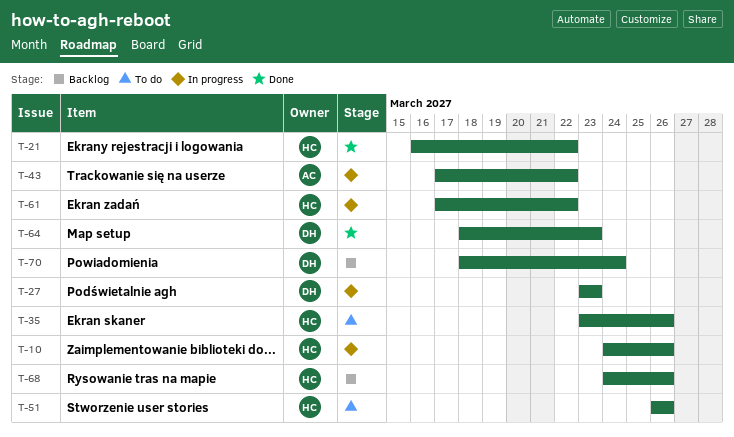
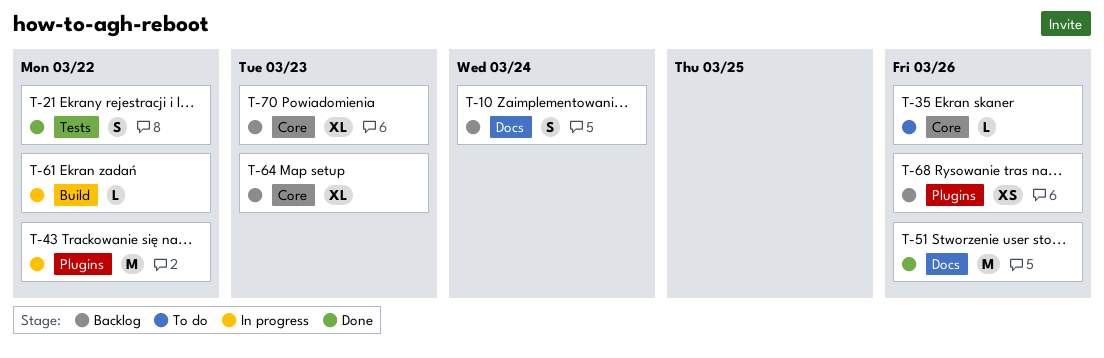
T-10, status: In progress -> Backlog
T-10, due: Mar 26 -> Mar 24
T-27: present -> none
T-51, status: To do -> Done
T-64, status: Done -> Backlog
T-70, due: Mar 24 -> Mar 23

